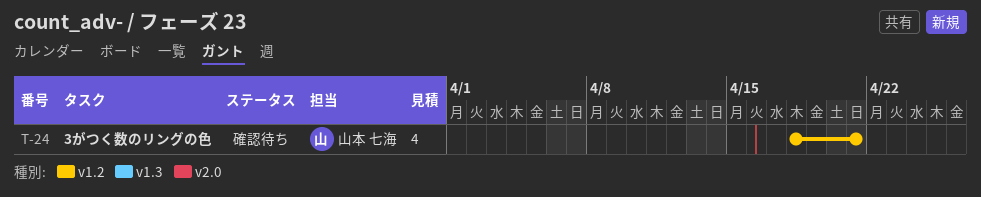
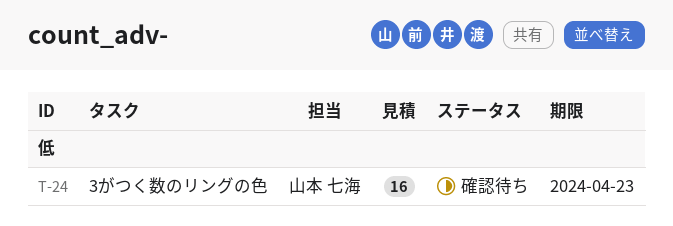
T-24, estimate: 4 -> 16
T-24, due: Apr 21 -> Apr 23

